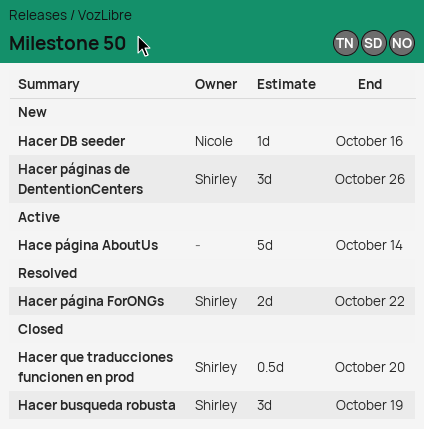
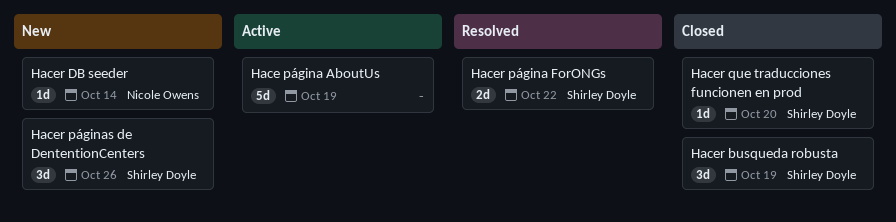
Hace página AboutUs, due: Oct 14 -> Oct 19
Hacer DB seeder, due: Oct 16 -> Oct 14
Hacer que traducciones funcionen en prod, estimate: 0.5d -> 1d

